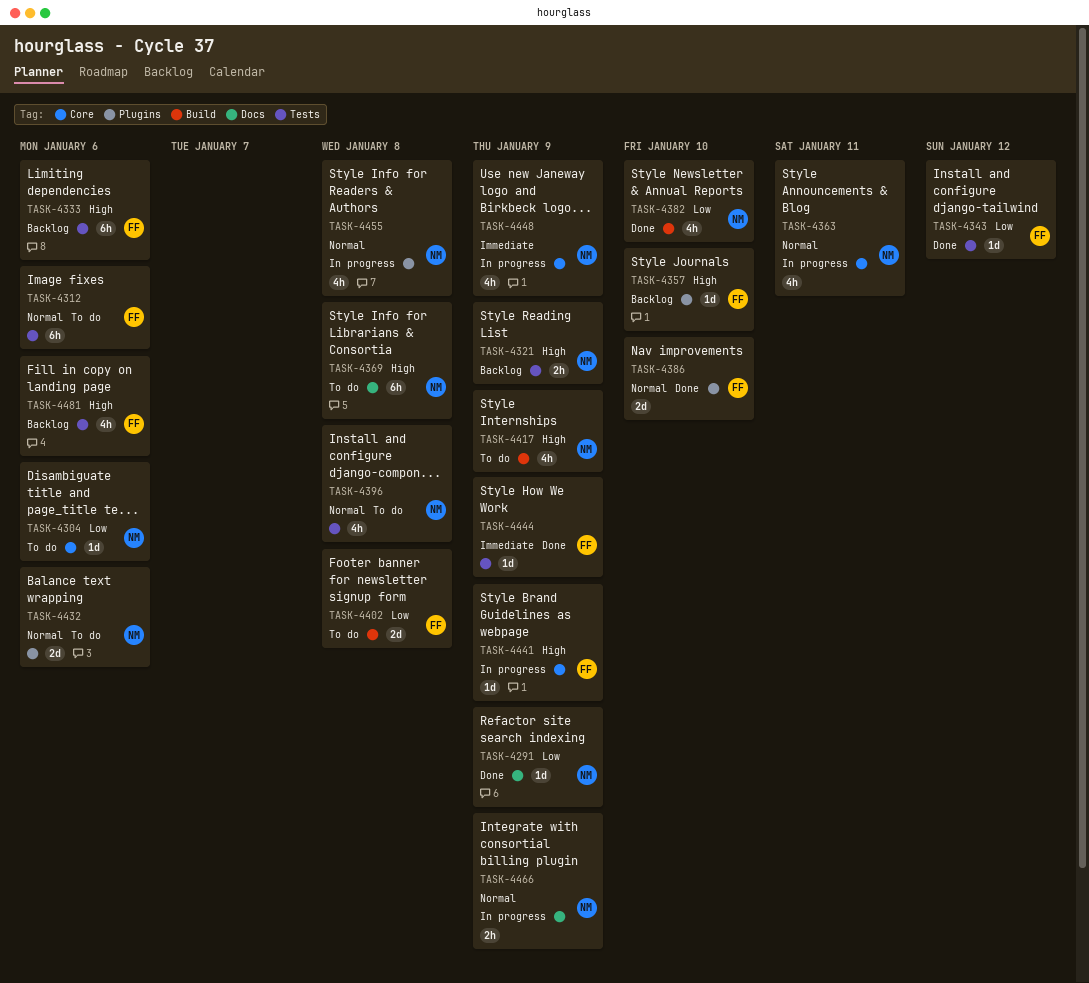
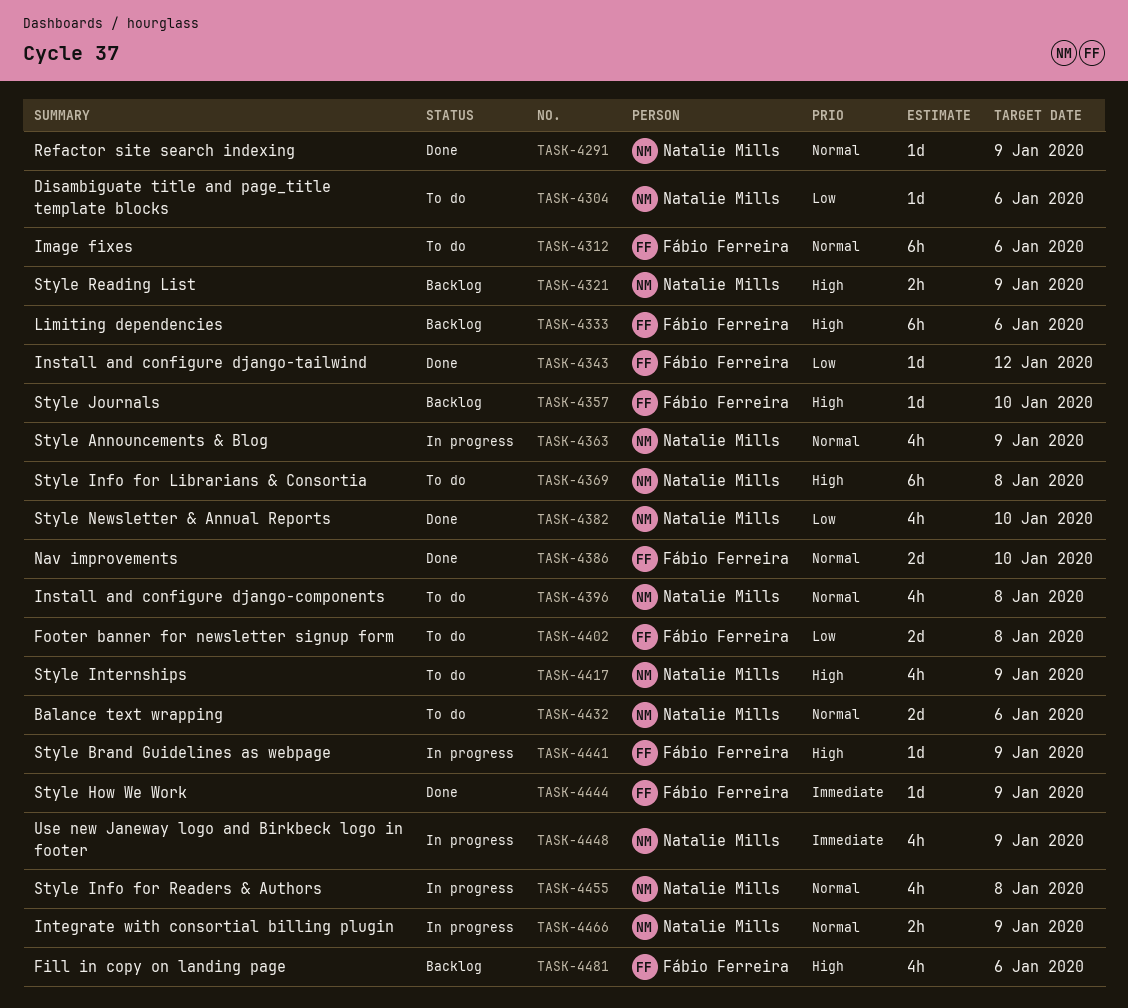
TASK-4291, priority: Low -> Normal
TASK-4363, due: Jan 11 -> Jan 9

